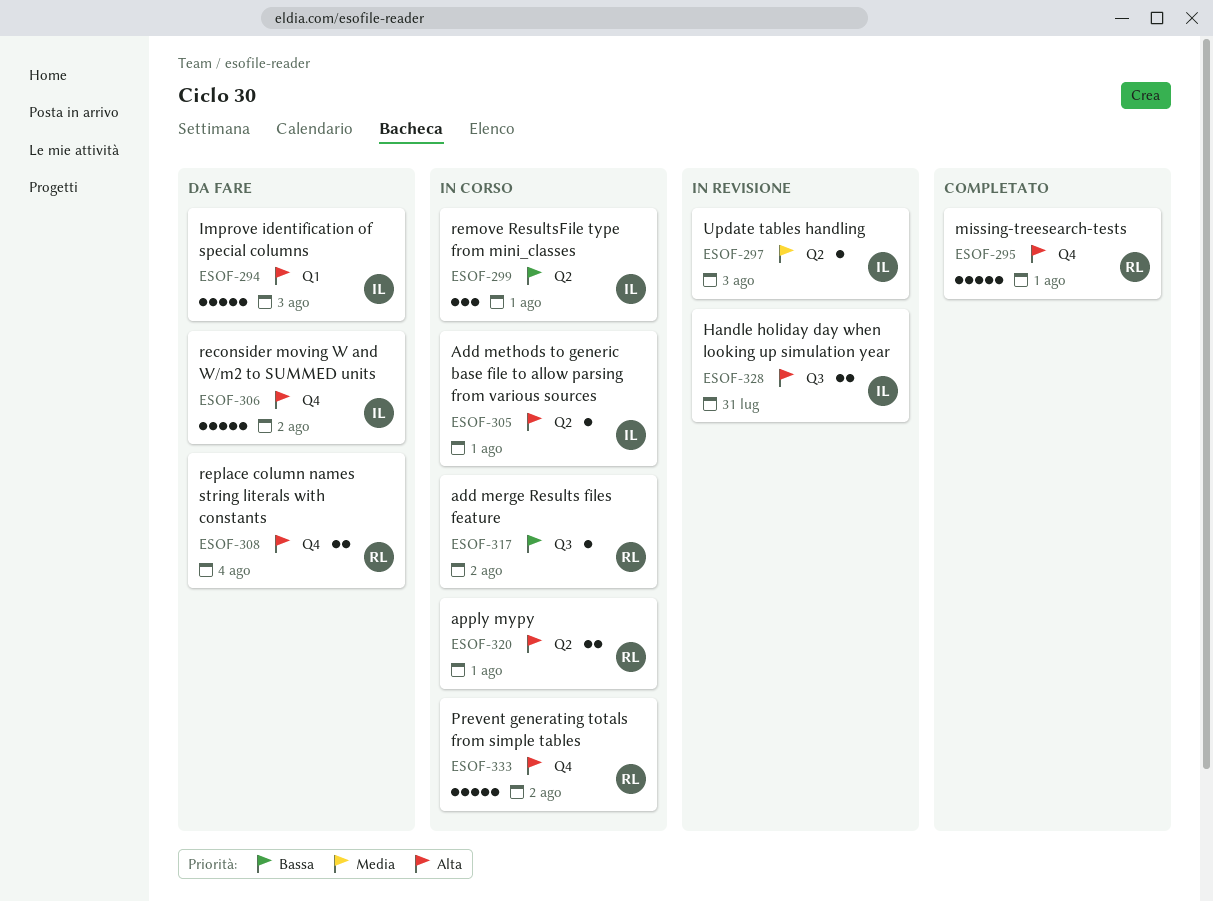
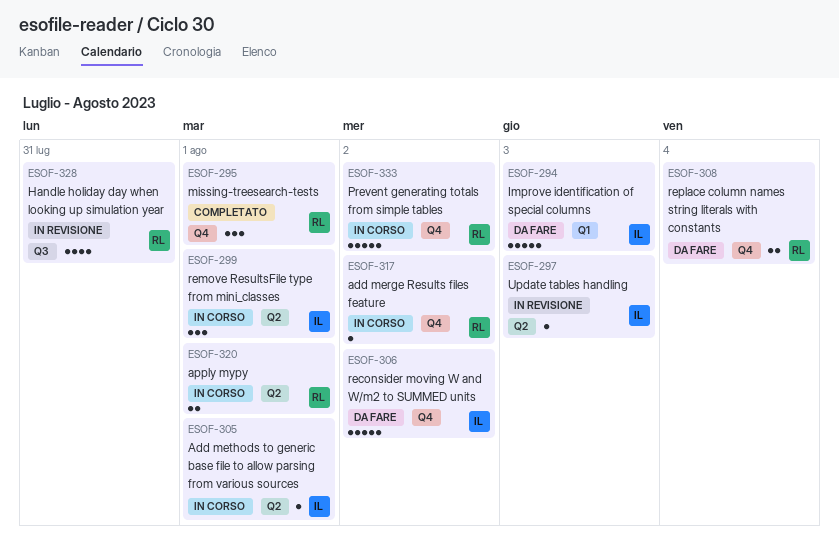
ESOF-295, estimate: 5 -> 3
ESOF-317, label: Q3 -> Q4
ESOF-328, owner: IL -> RL
ESOF-328, estimate: 2 -> 4

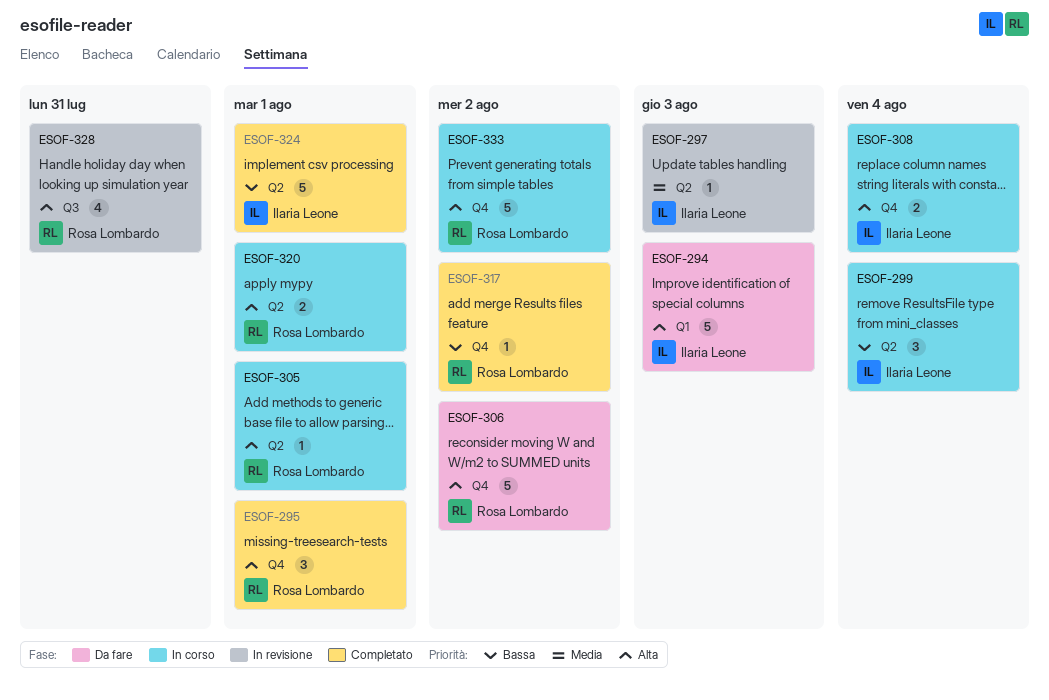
ESOF-299, due: Aug 1 -> Aug 4
ESOF-305, owner: Ilaria Leone -> Rosa Lombardo
ESOF-306, owner: Ilaria Leone -> Rosa Lombardo
ESOF-308, status: Da fare -> In corso
ESOF-308, owner: Rosa Lombardo -> Ilaria Leone
ESOF-317, status: In corso -> Completato
ESOF-324: none -> present

